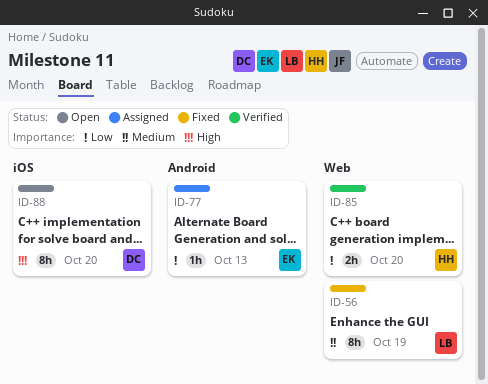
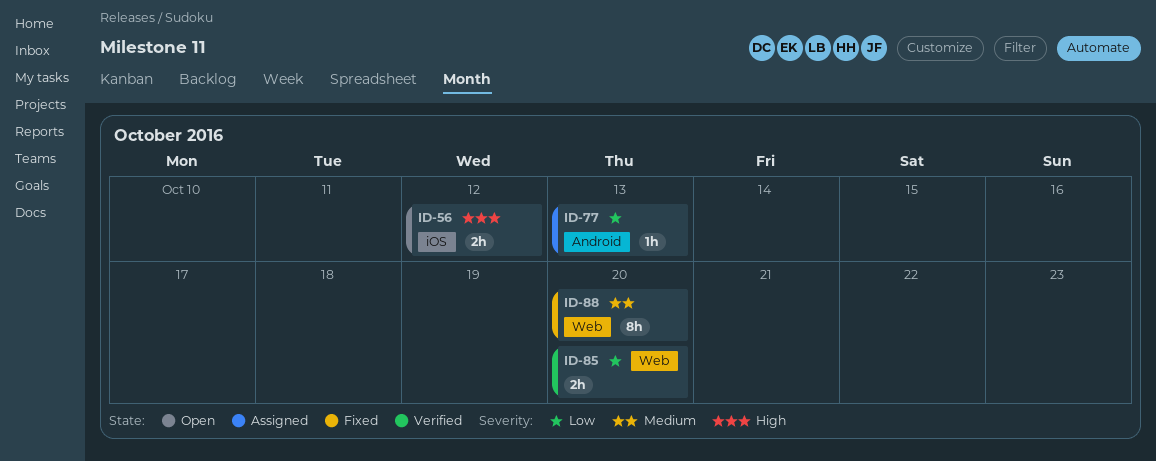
ID-56, status: Fixed -> Open
ID-56, priority: Medium -> High
ID-56, label: Web -> iOS
ID-56, estimate: 8h -> 2h
ID-56, due: Oct 19 -> Oct 12
ID-88, status: Open -> Fixed
ID-88, priority: High -> Medium
ID-88, label: iOS -> Web

